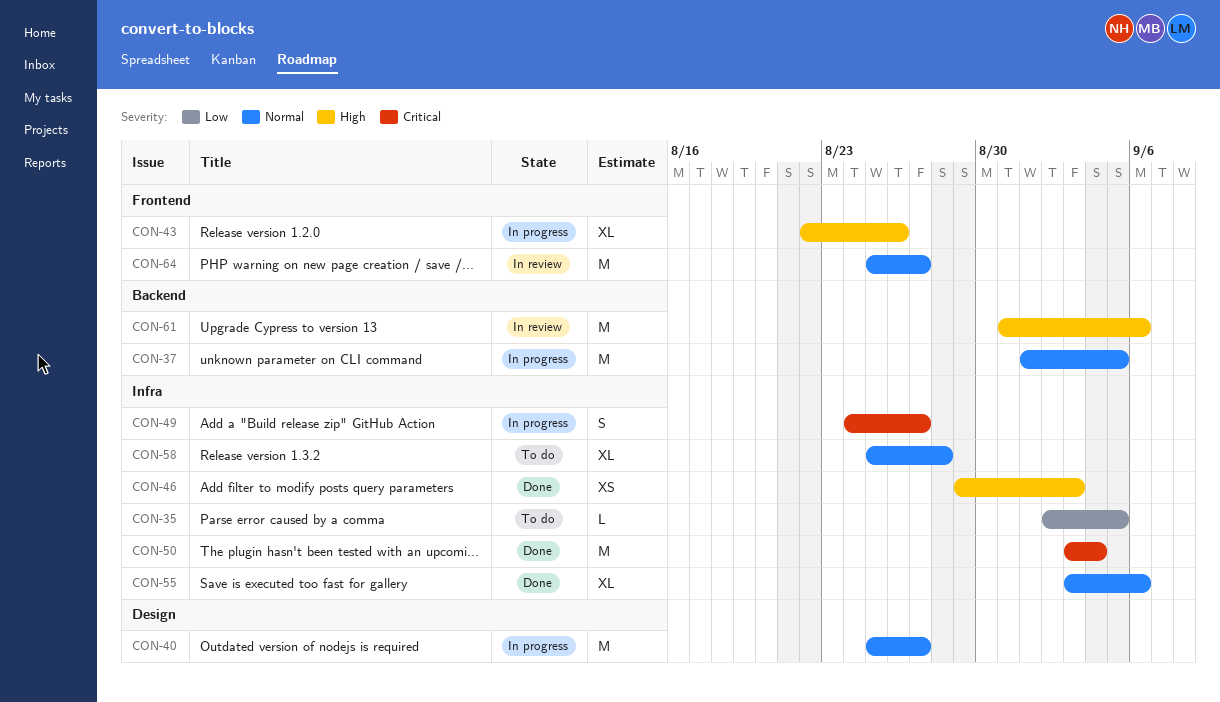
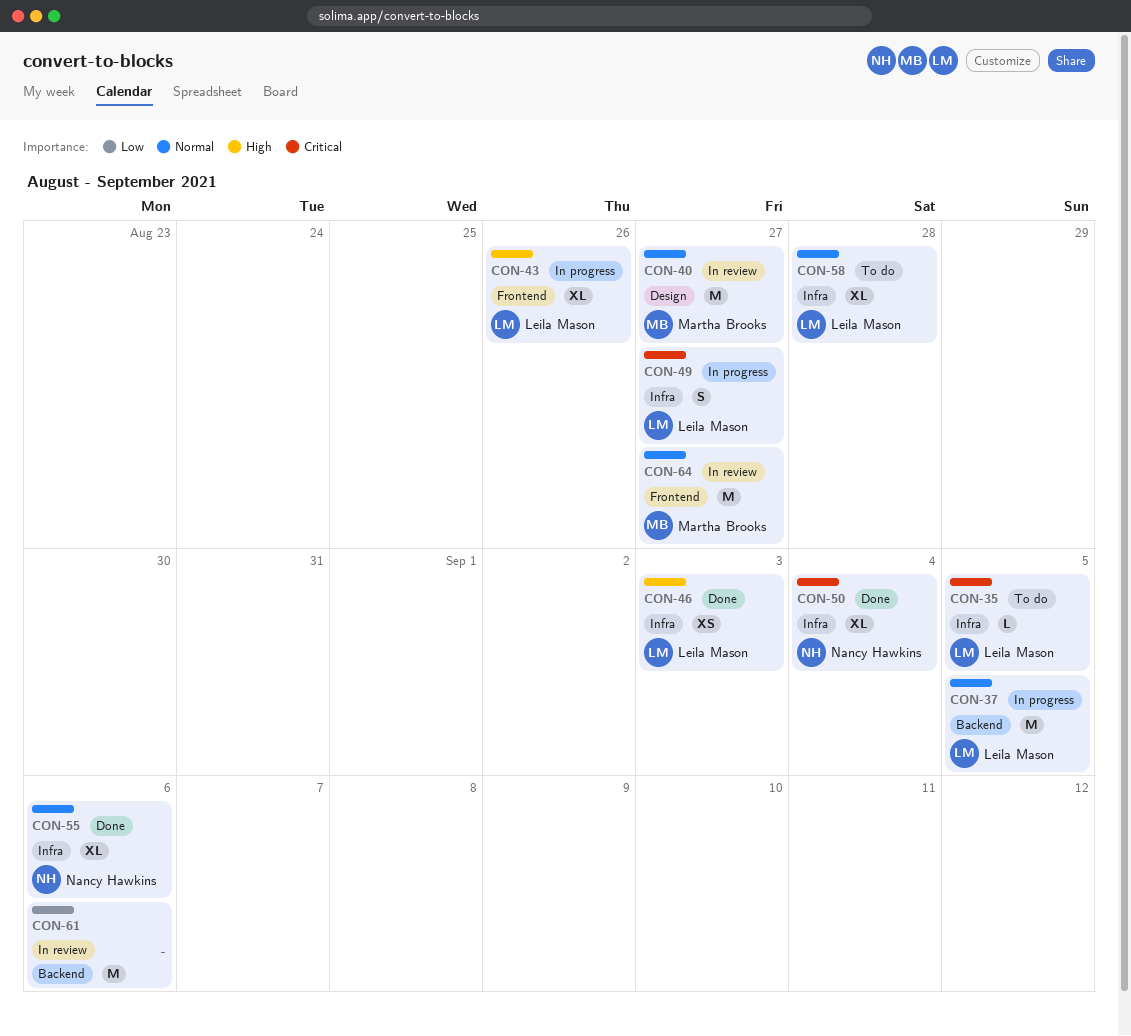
CON-35, priority: Low -> Critical
CON-40, status: In progress -> In review
CON-50, estimate: M -> XL
CON-61, priority: High -> Low

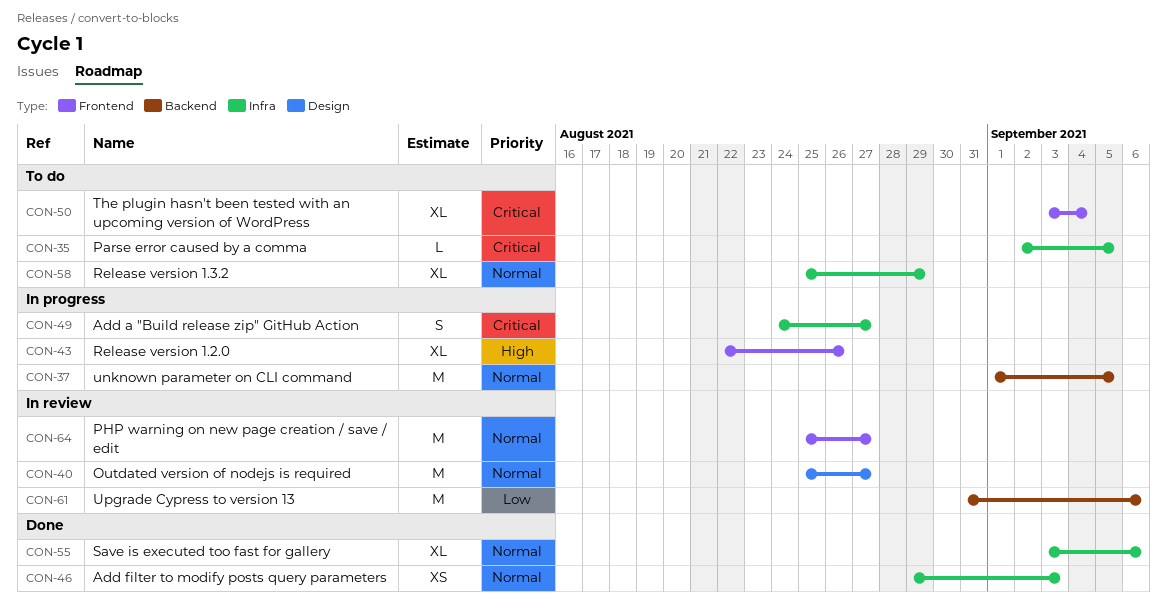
CON-46, priority: High -> Normal
CON-50, status: Done -> To do
CON-50, label: Infra -> Frontend
CON-58, due: Aug 28 -> Aug 29

